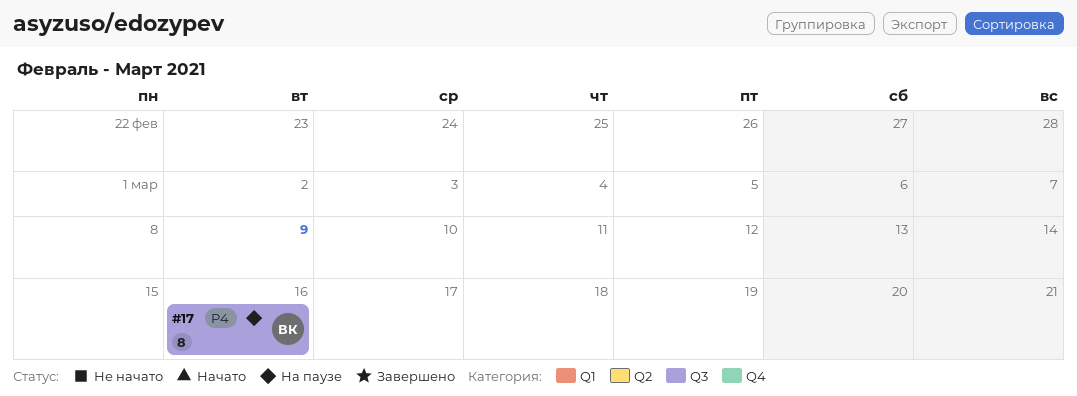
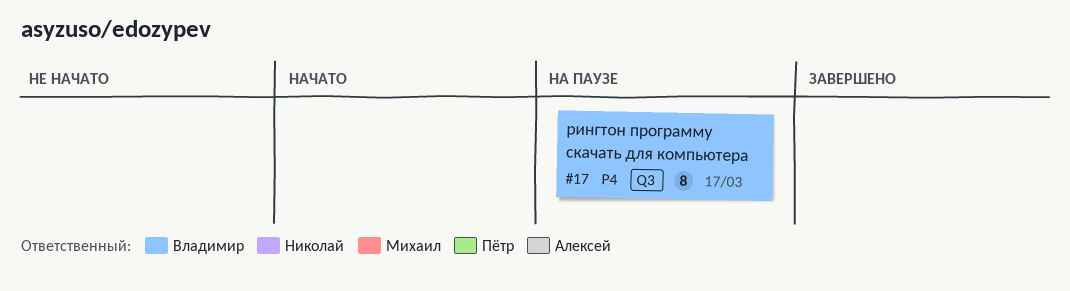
#17, due: Mar 16 -> Mar 17

